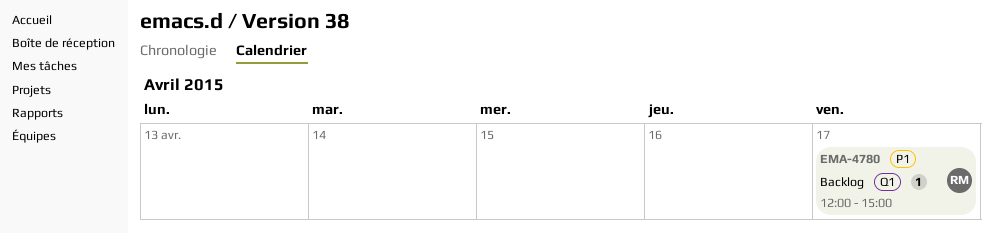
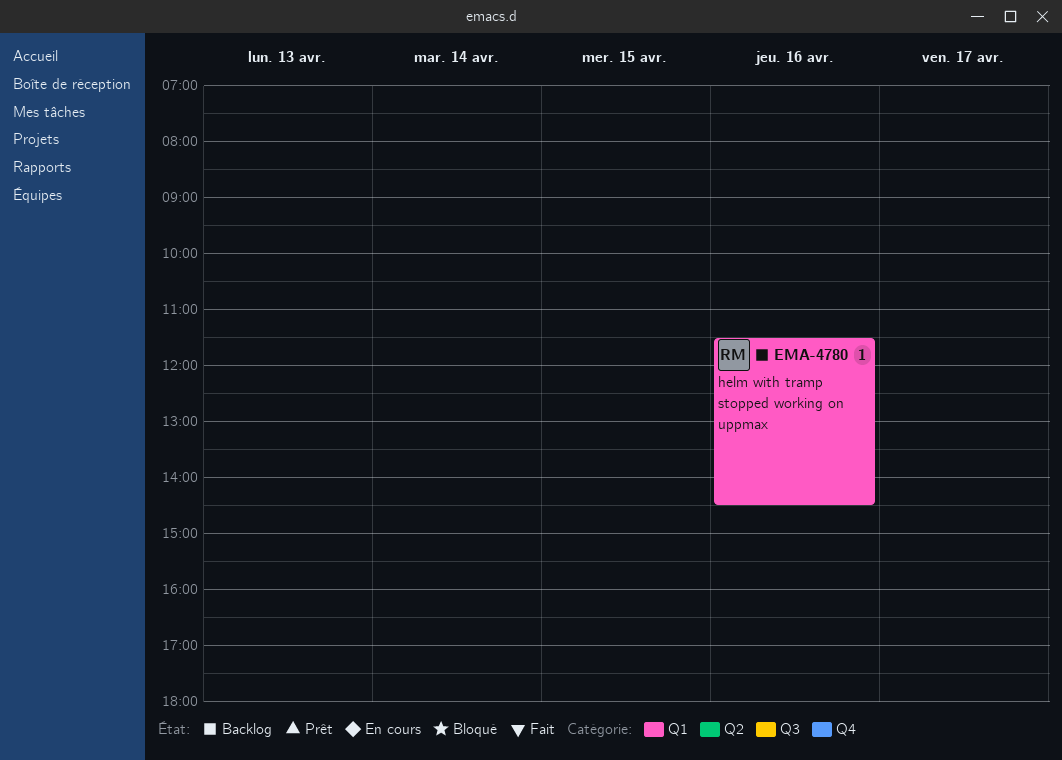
EMA-4780, day: Apr 17 -> Apr 16
EMA-4780, begins: 12:00 -> 11:30
EMA-4780, ends: 15:00 -> 14:30

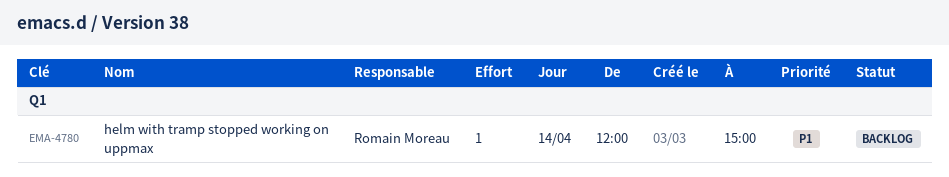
EMA-4780, day: Apr 16 -> Apr 14
EMA-4780, begins: 11:30 -> 12:00
EMA-4780, ends: 14:30 -> 15:00

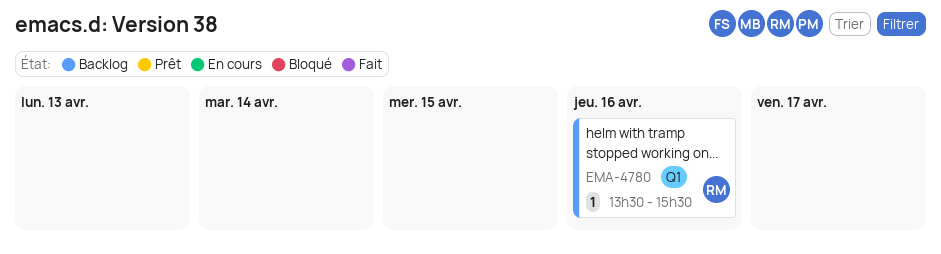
EMA-4780, day: Apr 14 -> Apr 16
EMA-4780, begins: 12:00 -> 13:30
EMA-4780, ends: 15:00 -> 15:30

